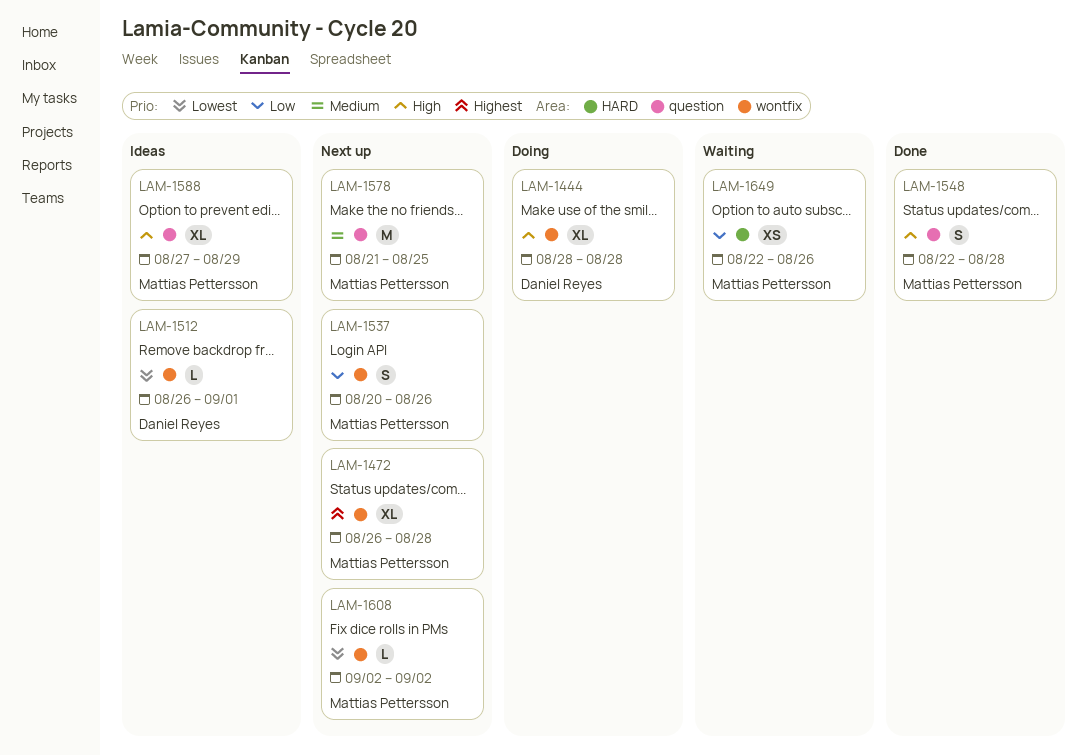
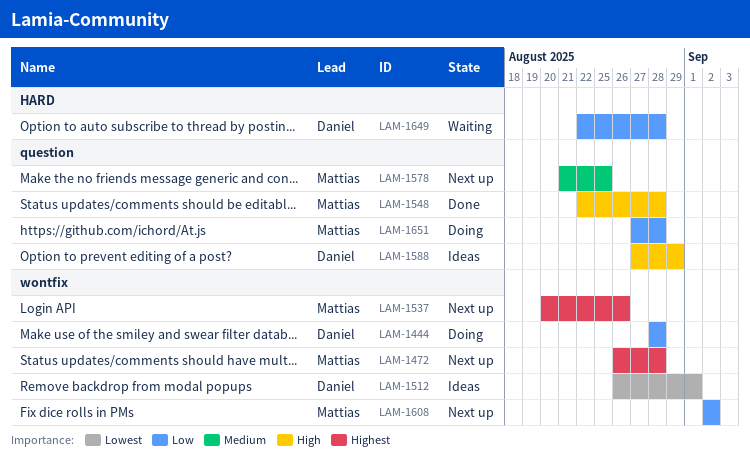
LAM-1444, priority: High -> Low
LAM-1537, priority: Low -> Highest
LAM-1588, owner: Mattias Pettersson -> Daniel Reyes
LAM-1608, priority: Lowest -> Low
LAM-1649, owner: Mattias Pettersson -> Daniel Reyes
LAM-1649, due: Aug 26 -> Aug 28
LAM-1651: none -> present

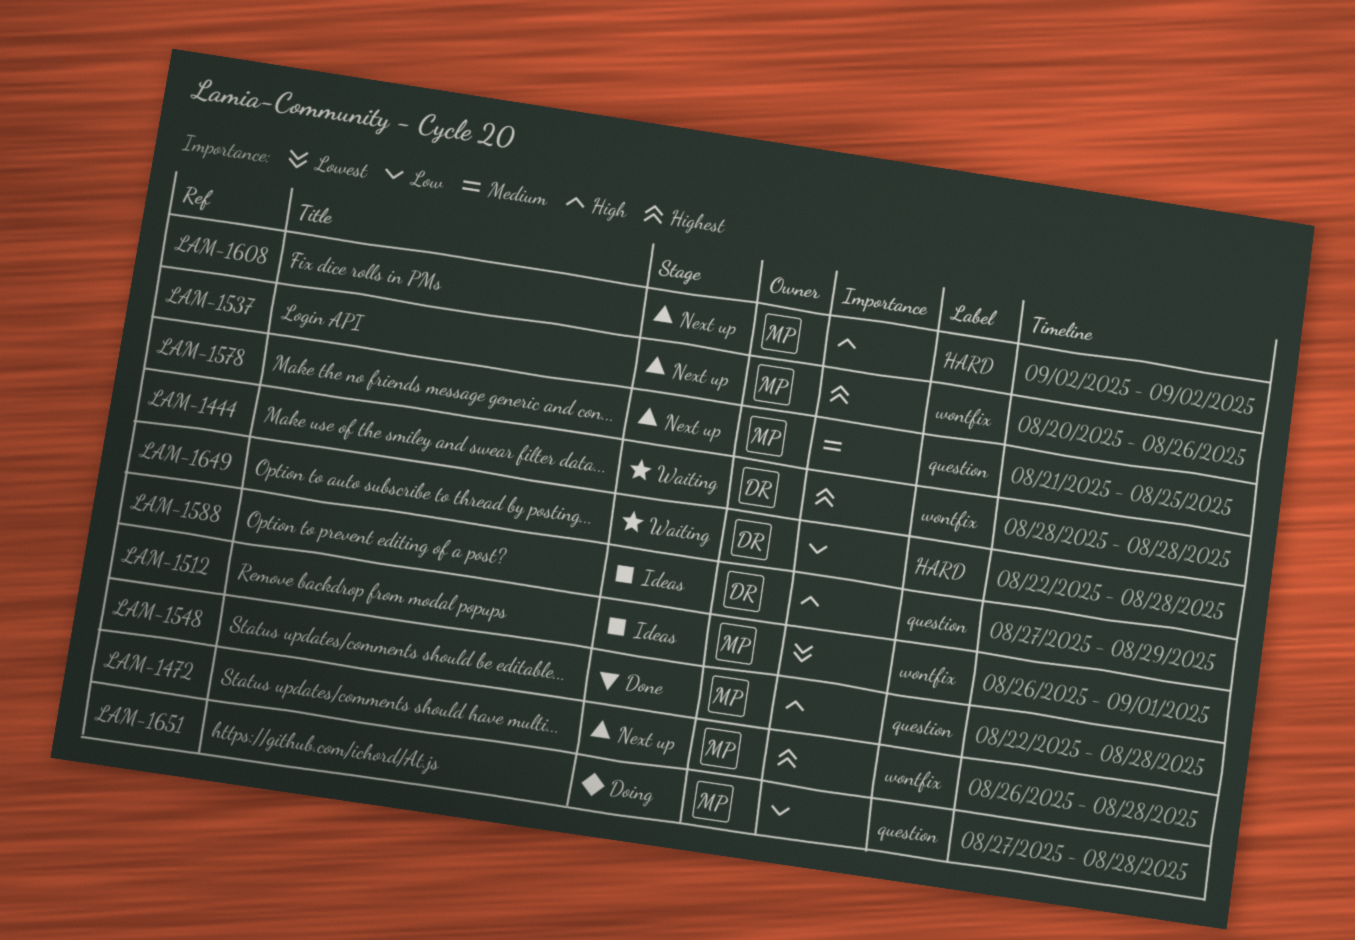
LAM-1444, status: Doing -> Waiting
LAM-1444, priority: Low -> Highest
LAM-1512, owner: Daniel -> Mattias
LAM-1608, priority: Low -> High
LAM-1608, label: wontfix -> HARD

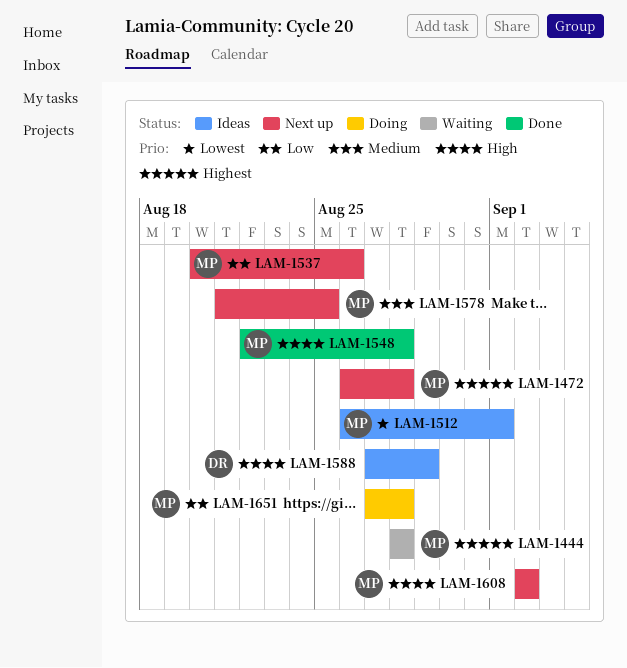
LAM-1444, owner: DR -> MP
LAM-1537, priority: Highest -> Low
LAM-1649: present -> none

